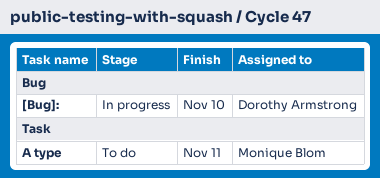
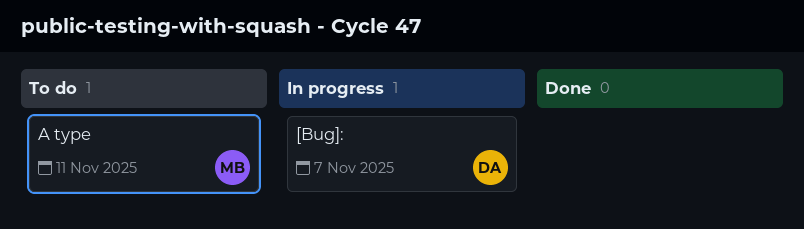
[Bug]:, due: Nov 10 -> Nov 7

